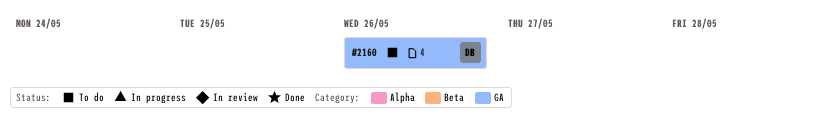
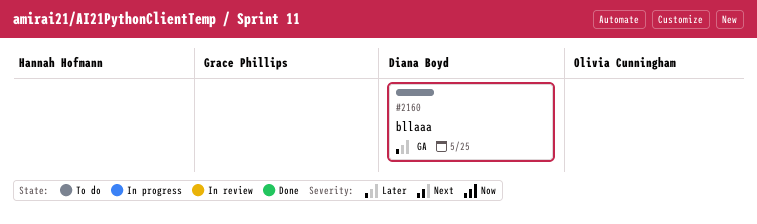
#2160, due: May 26 -> May 25

